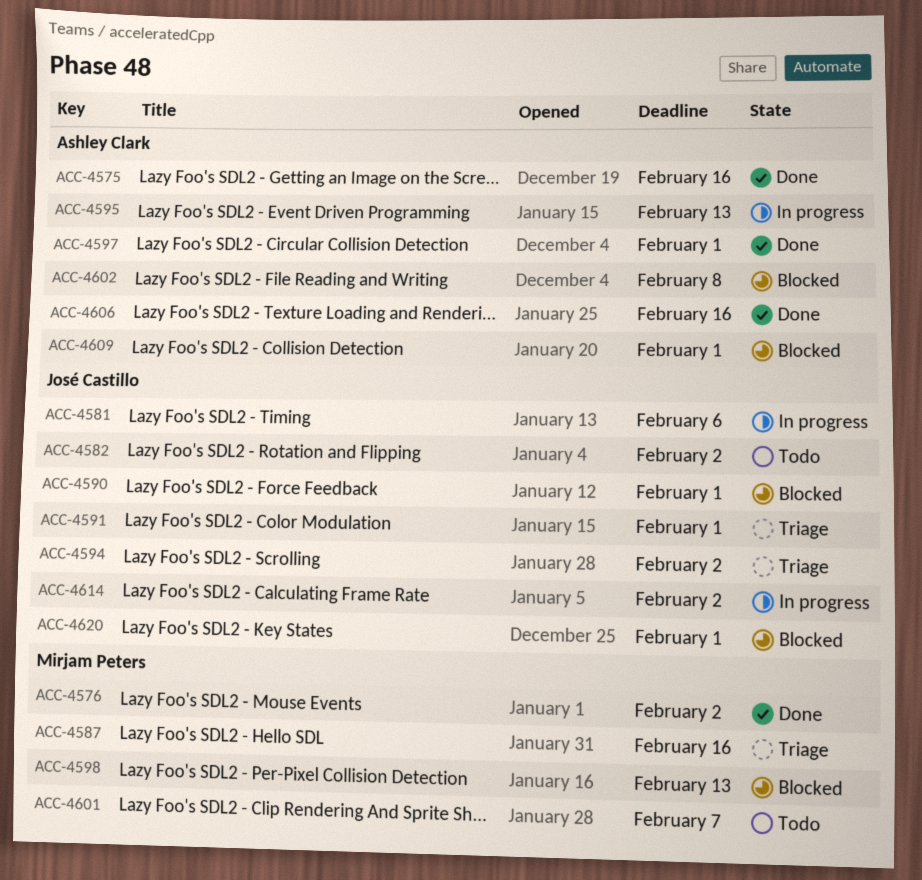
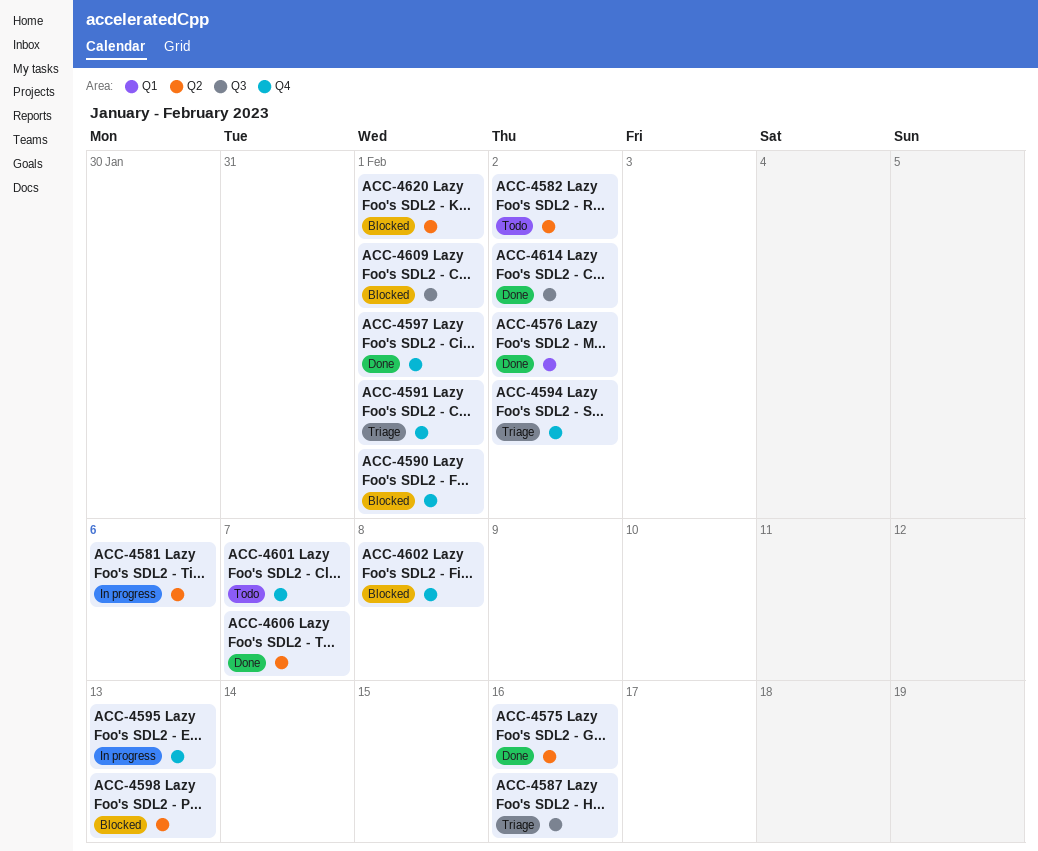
ACC-4606, due: Feb 16 -> Feb 7
ACC-4614, status: In progress -> Done

